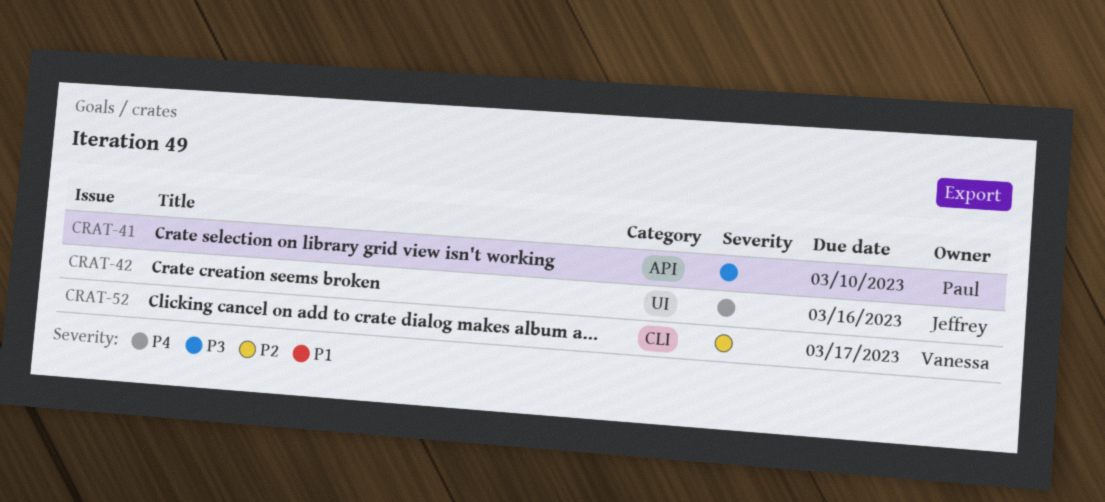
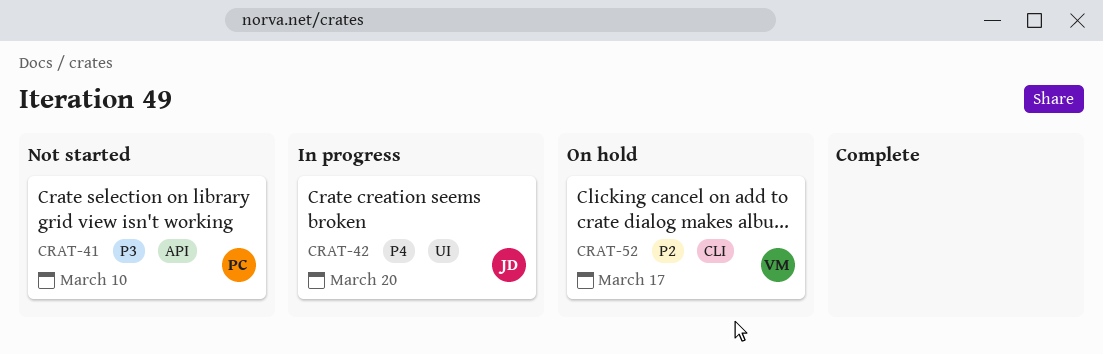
CRAT-42, due: Mar 16 -> Mar 20

